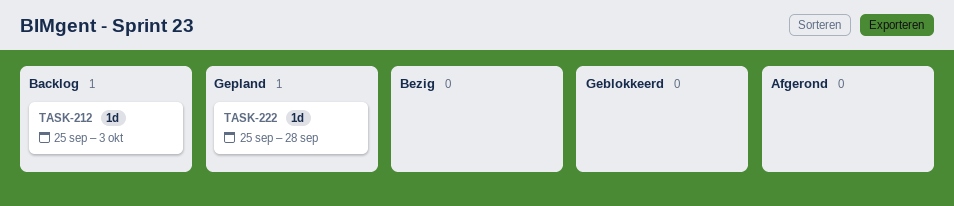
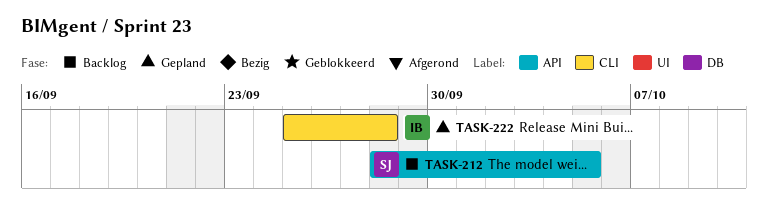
TASK-212, start: Sep 25 -> Sep 28
TASK-212, due: Oct 3 -> Oct 5

